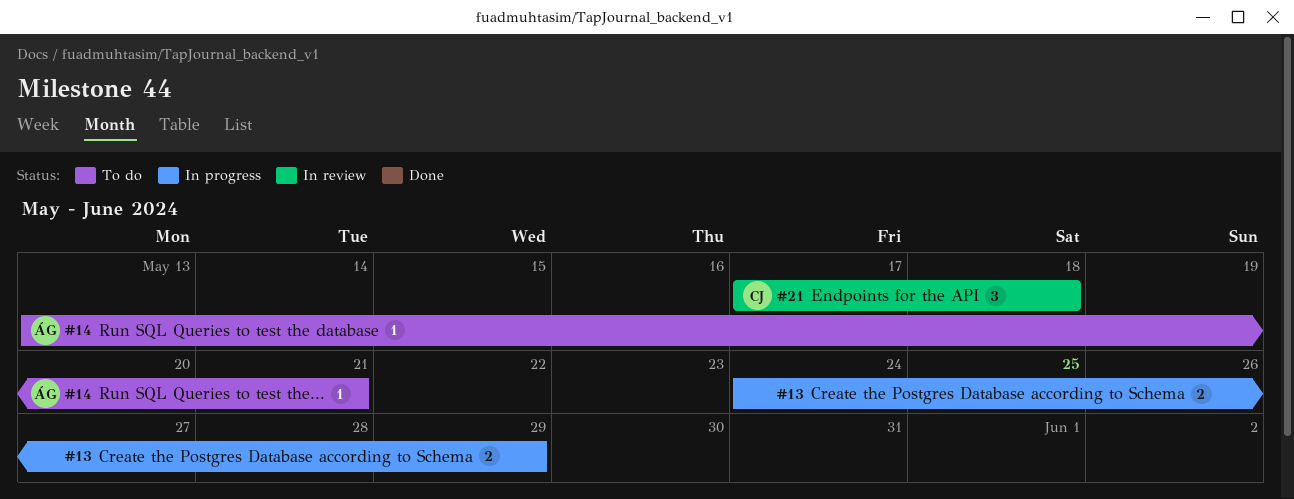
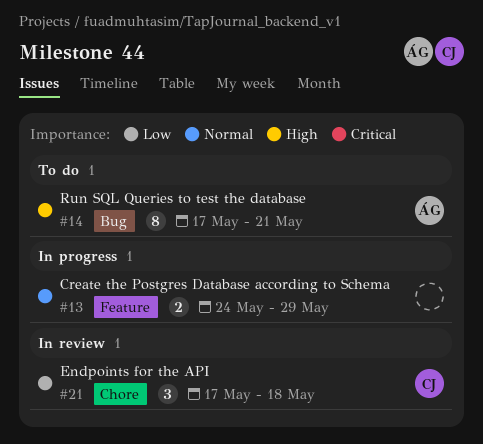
#14, estimate: 1 -> 8
#14, start: May 13 -> May 17

